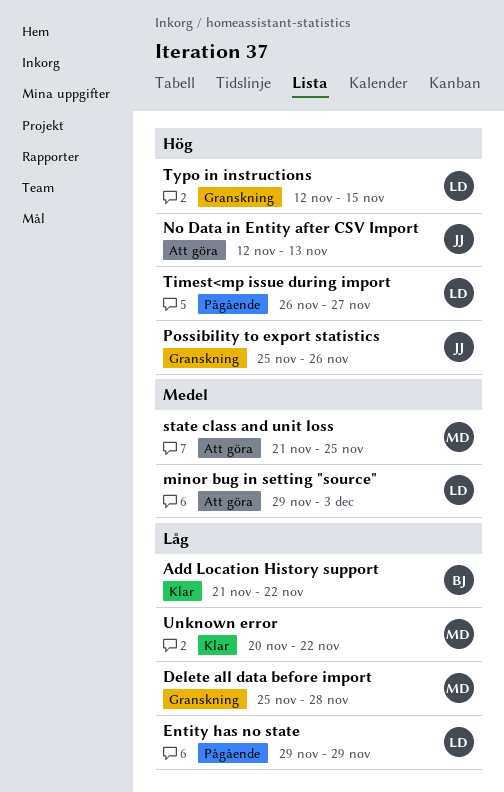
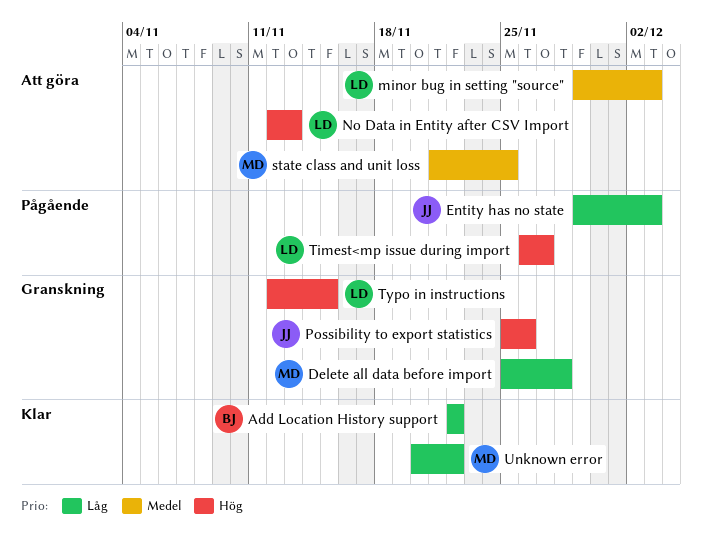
Add Location History support, start: Nov 21 -> Nov 22
Entity has no state, owner: LD -> JJ
Entity has no state, due: Nov 29 -> Dec 3
No Data in Entity after CSV Import, owner: JJ -> LD

